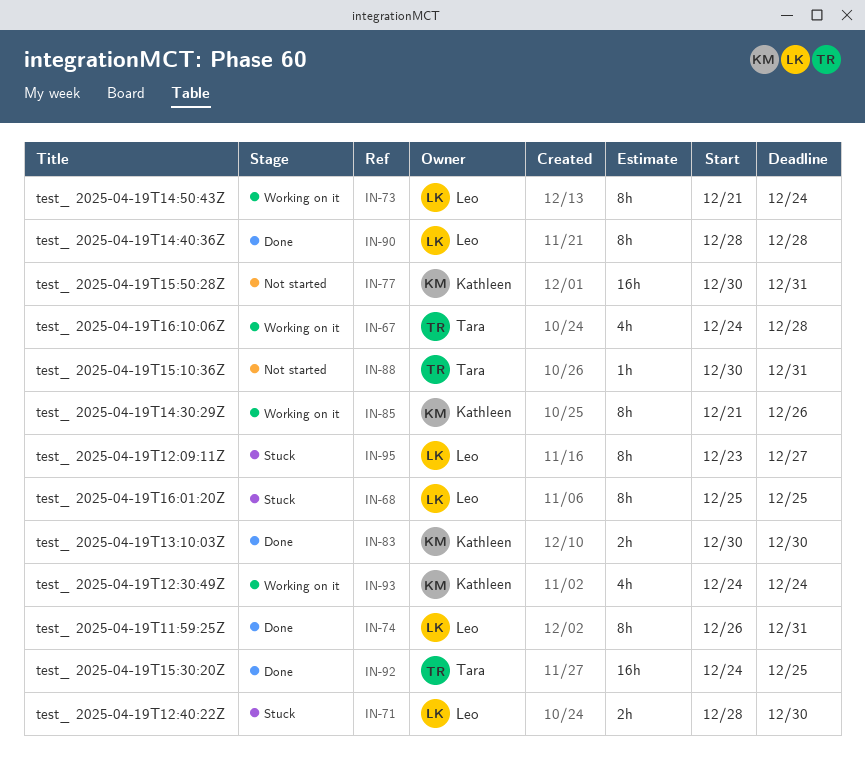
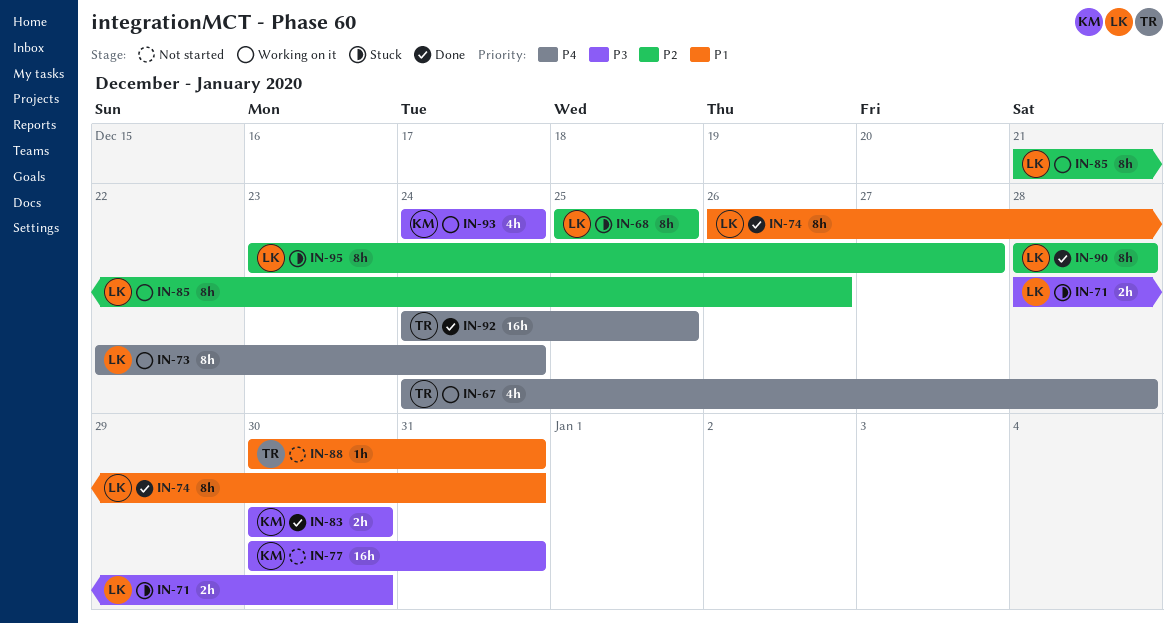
IN-73, start: Dec 21 -> Dec 22
IN-85, owner: Kathleen -> Leo

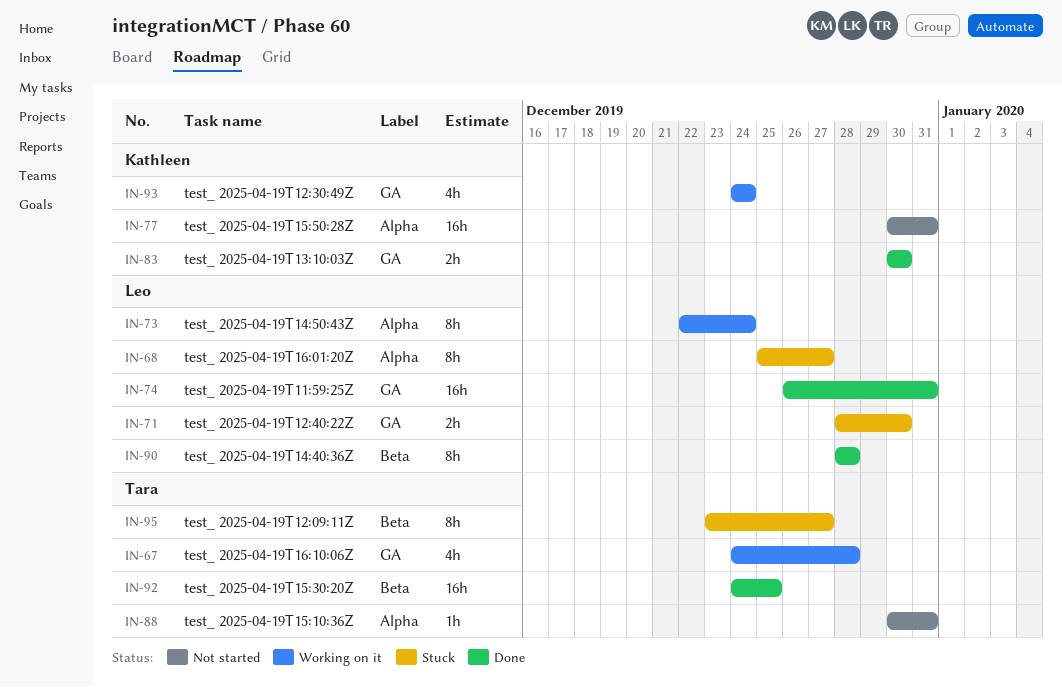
IN-68, due: Dec 25 -> Dec 27
IN-74, estimate: 8h -> 16h
IN-85: present -> none
IN-95, owner: Leo -> Tara

